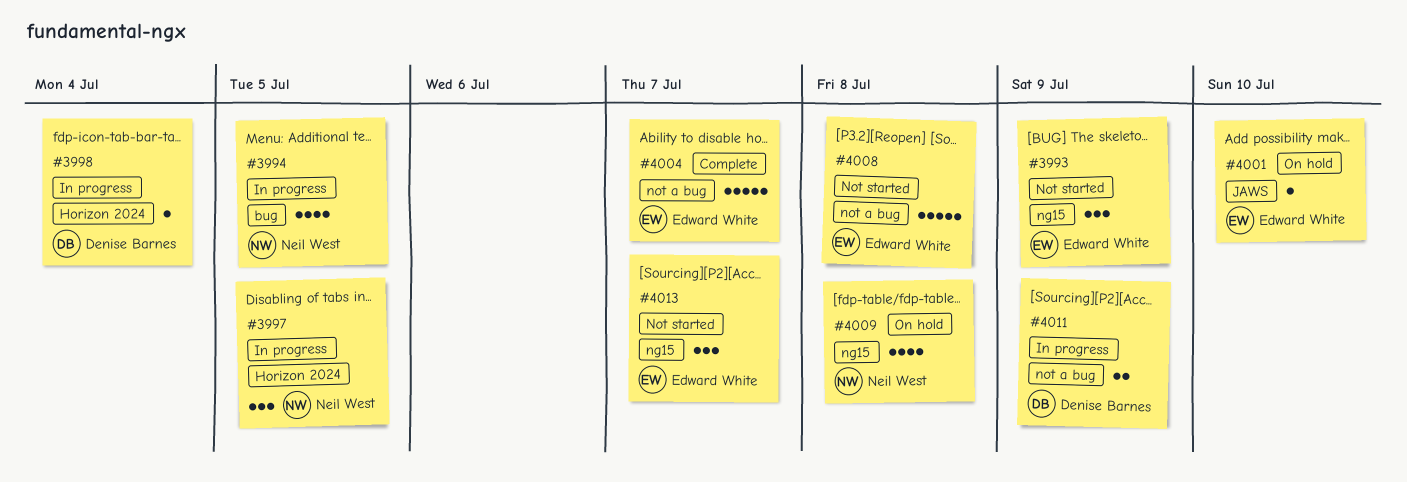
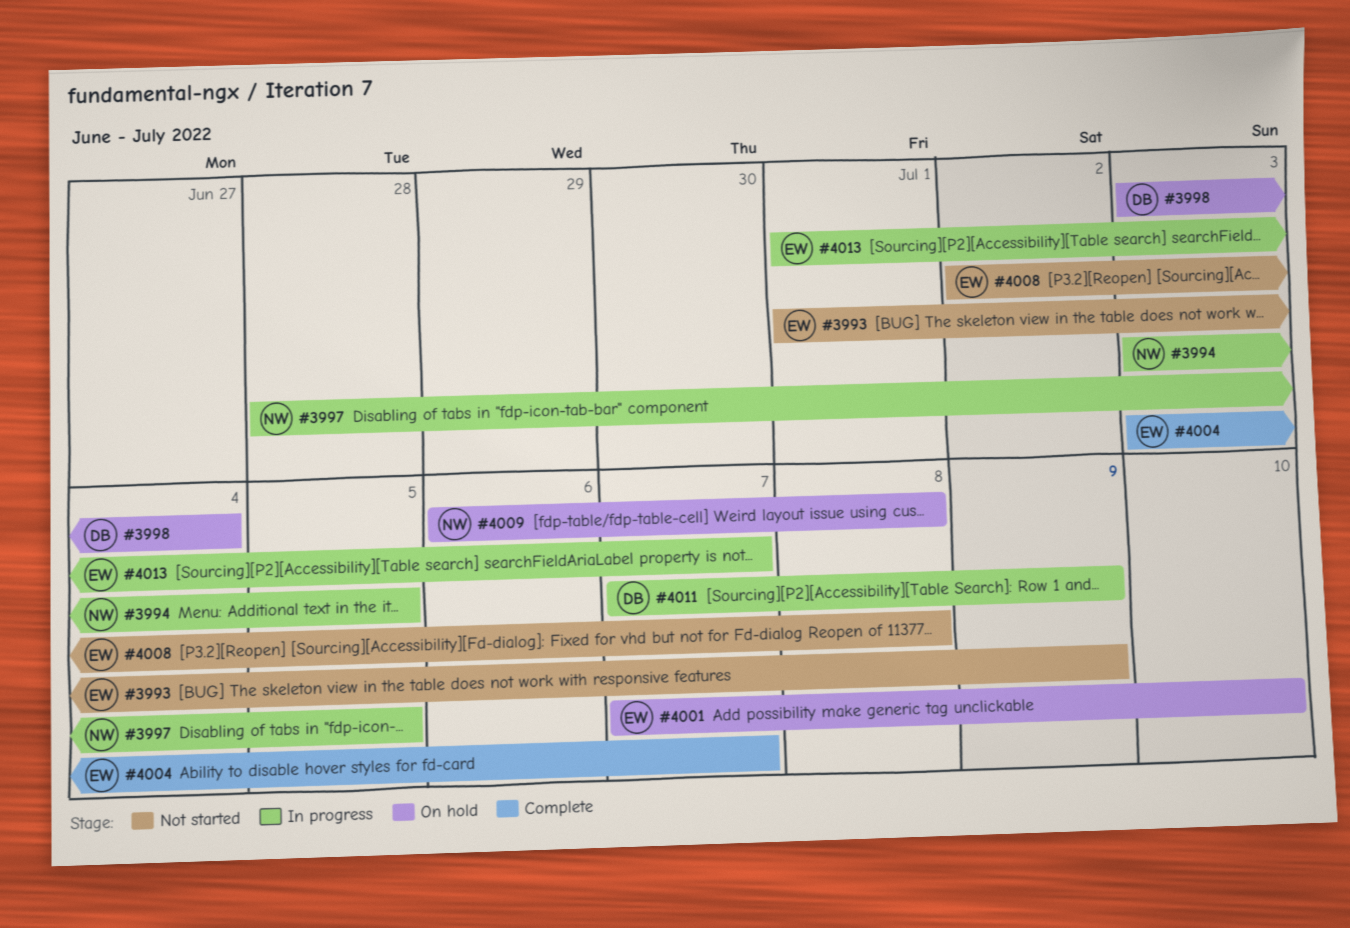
#3998, status: In progress -> On hold
#4013, status: Not started -> In progress

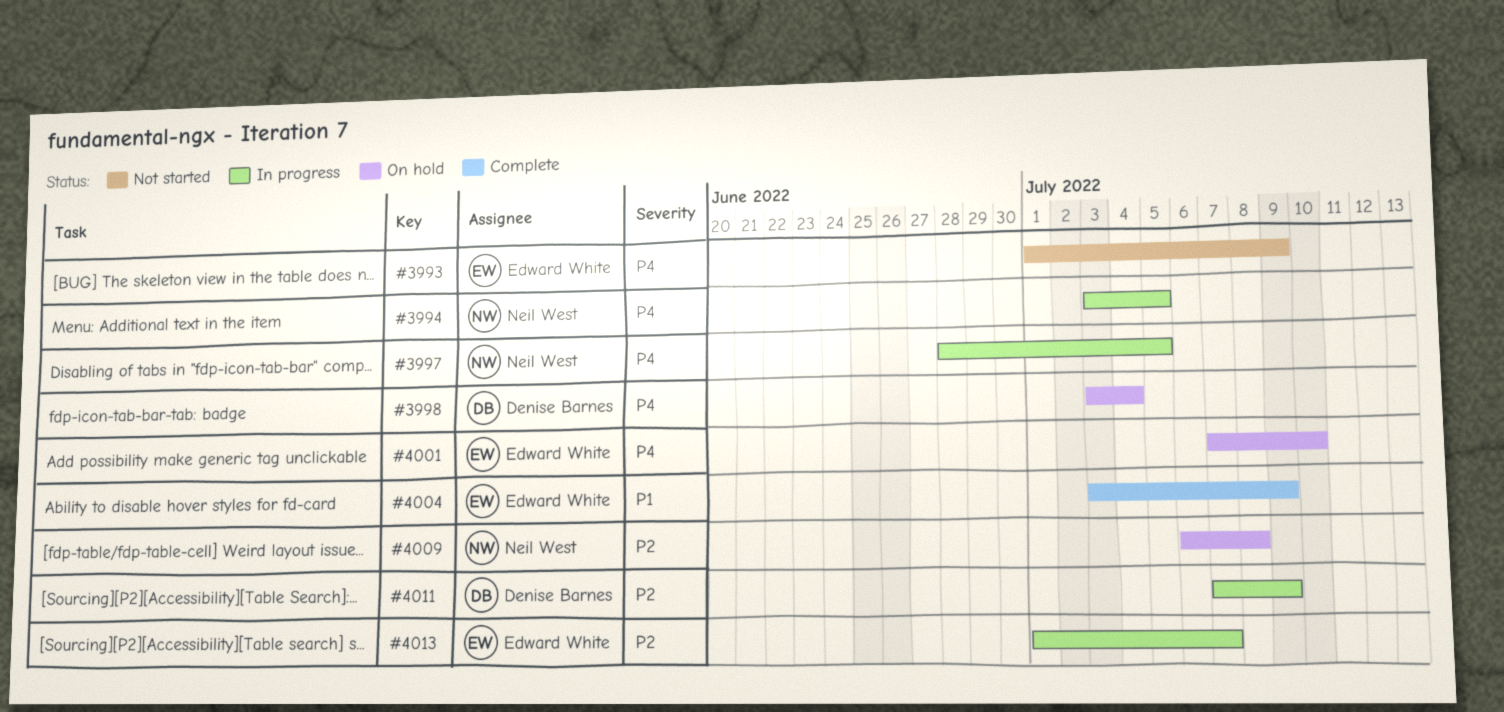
#4004, due: Jul 7 -> Jul 9
#4008: present -> none

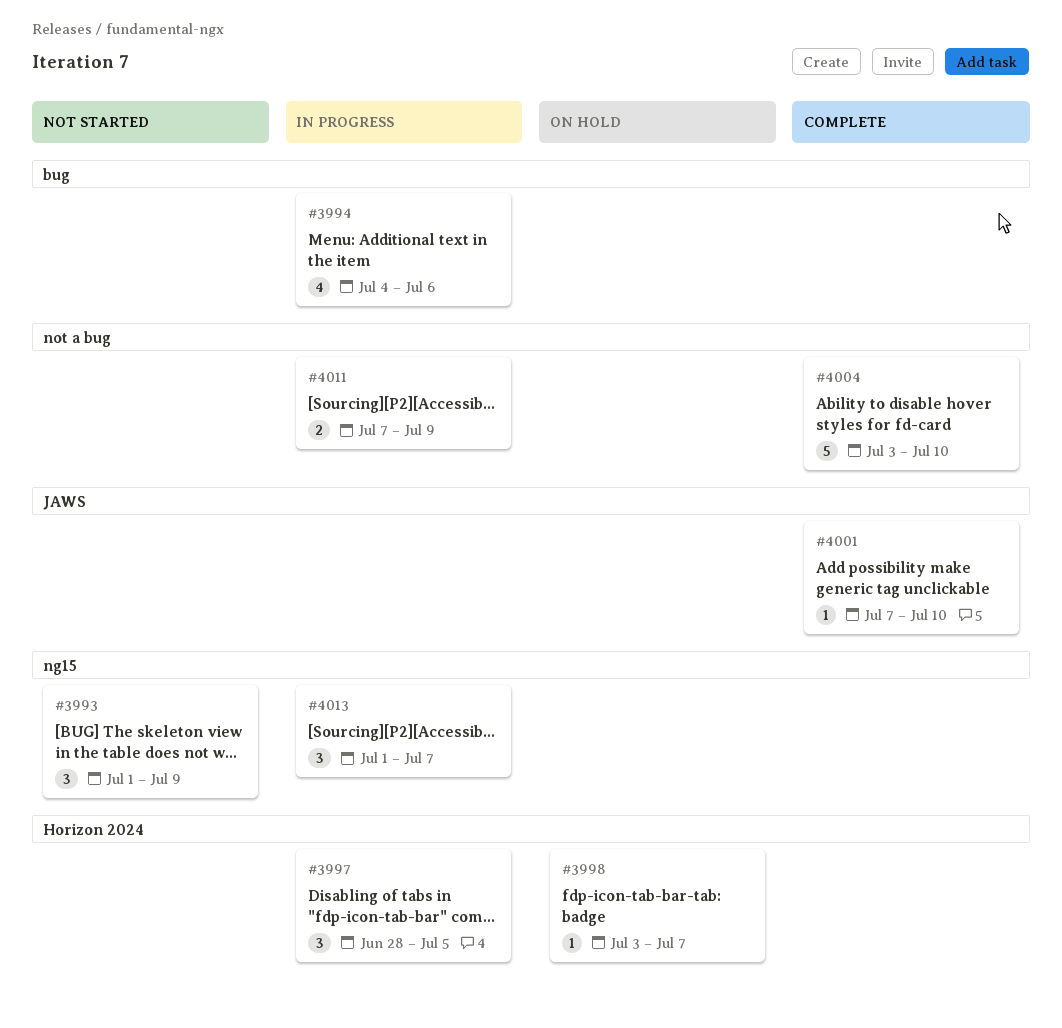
#3994, start: Jul 3 -> Jul 4
#3994, due: Jul 5 -> Jul 6
#3998, due: Jul 4 -> Jul 7
#4001, status: On hold -> Complete
#4004, due: Jul 9 -> Jul 10
#4009: present -> none

